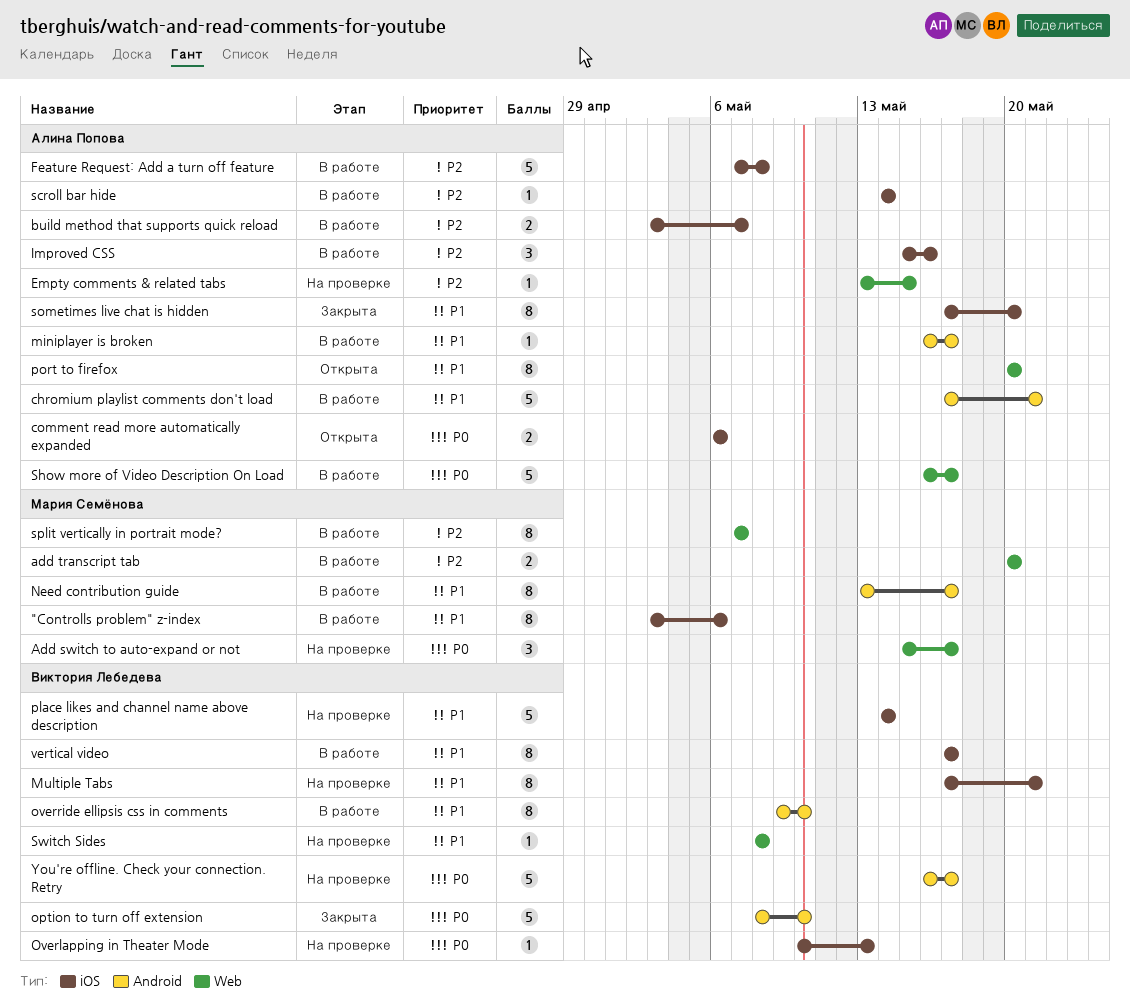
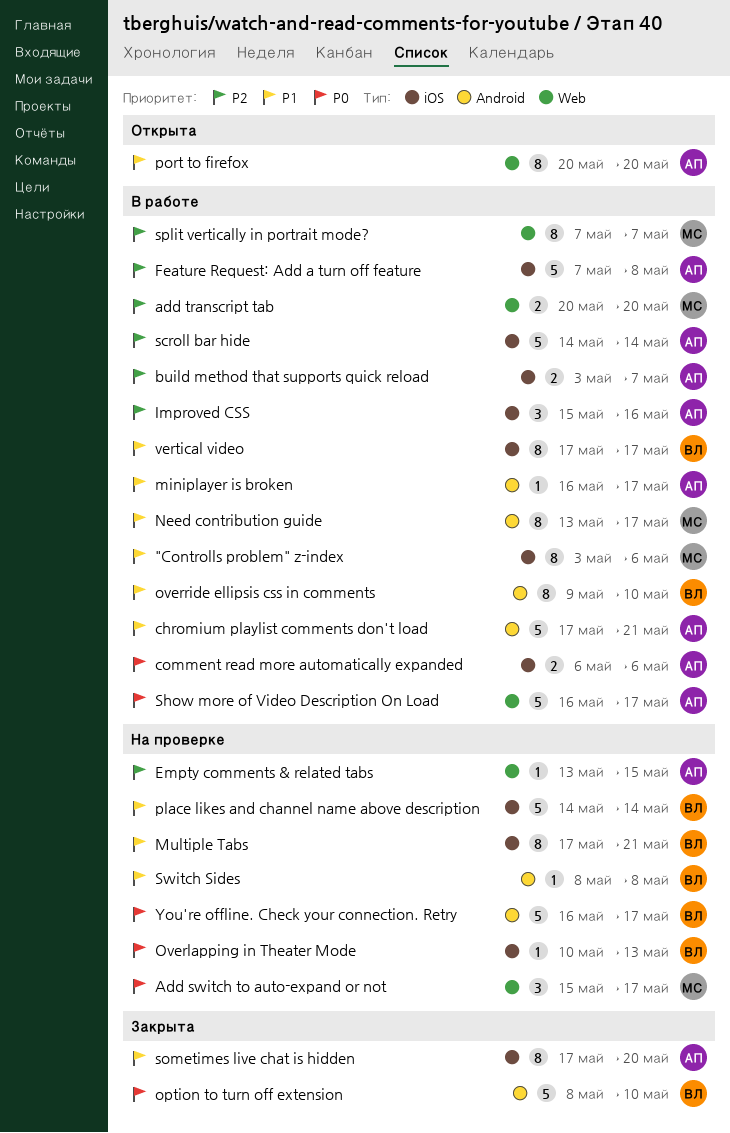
comment read more automatically expanded, status: Открыта -> В работе
scroll bar hide, estimate: 1 -> 5
Switch Sides, label: Web -> Android

